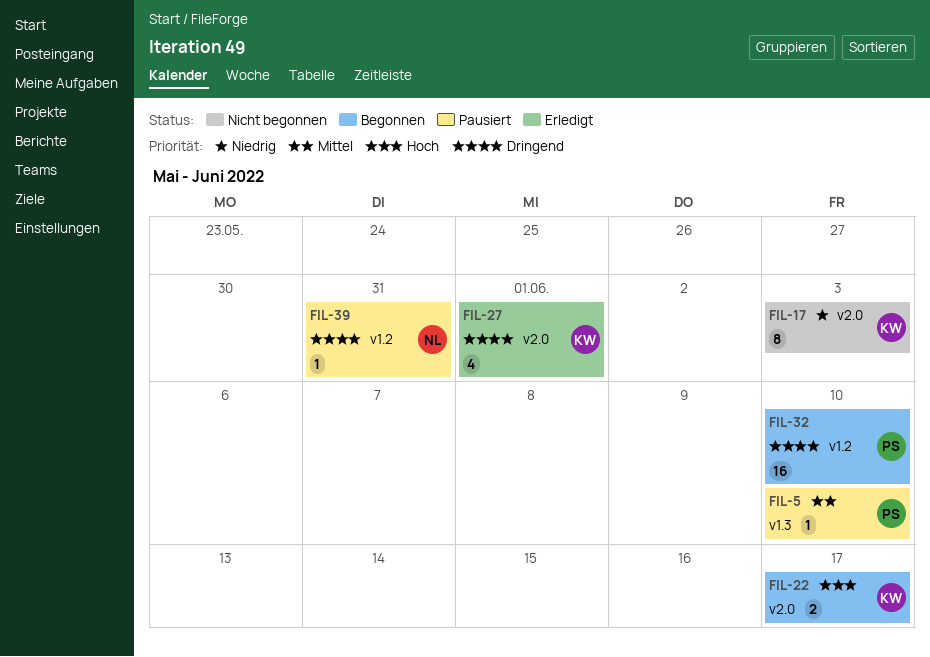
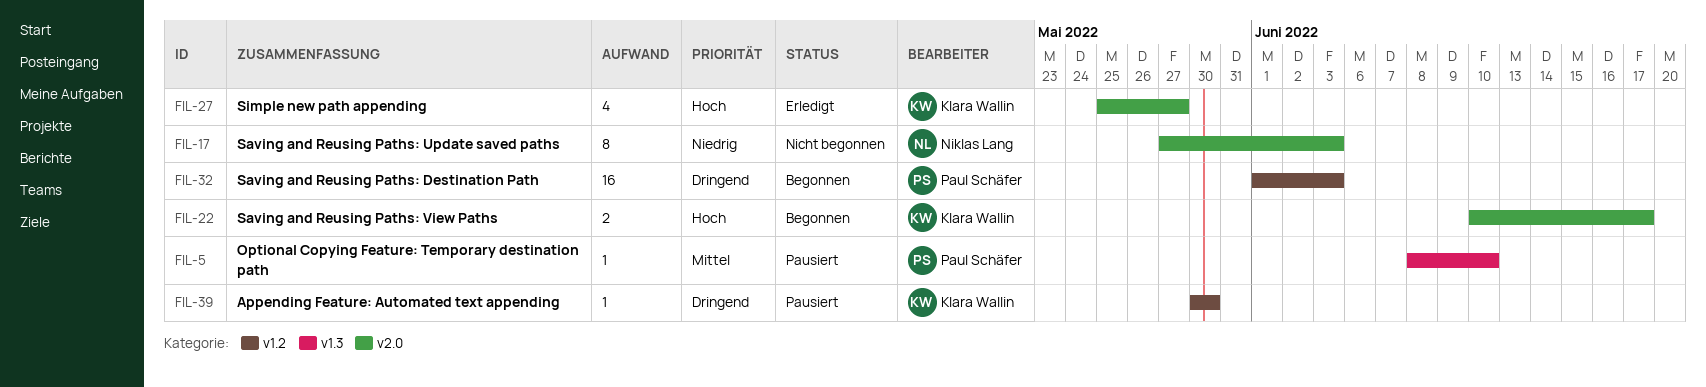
FIL-17, owner: Klara Wallin -> Niklas Lang
FIL-27, priority: Dringend -> Hoch
FIL-27, due: Jun 1 -> May 27
FIL-32, due: Jun 10 -> Jun 3
FIL-39, owner: Niklas Lang -> Klara Wallin
FIL-39, due: May 31 -> May 30

